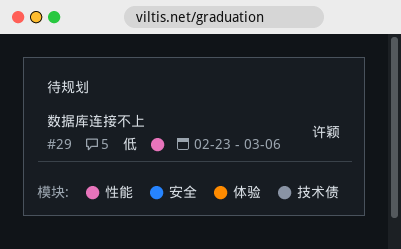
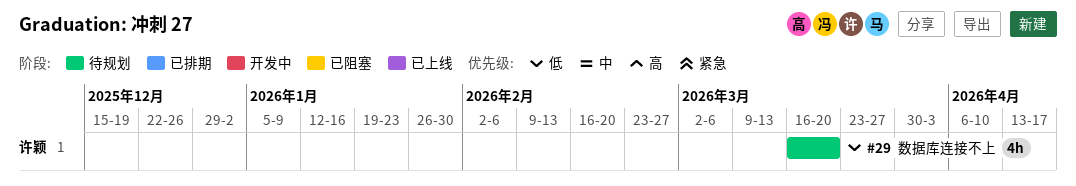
#29, start: Feb 23 -> Mar 16
#29, due: Mar 6 -> Mar 20

